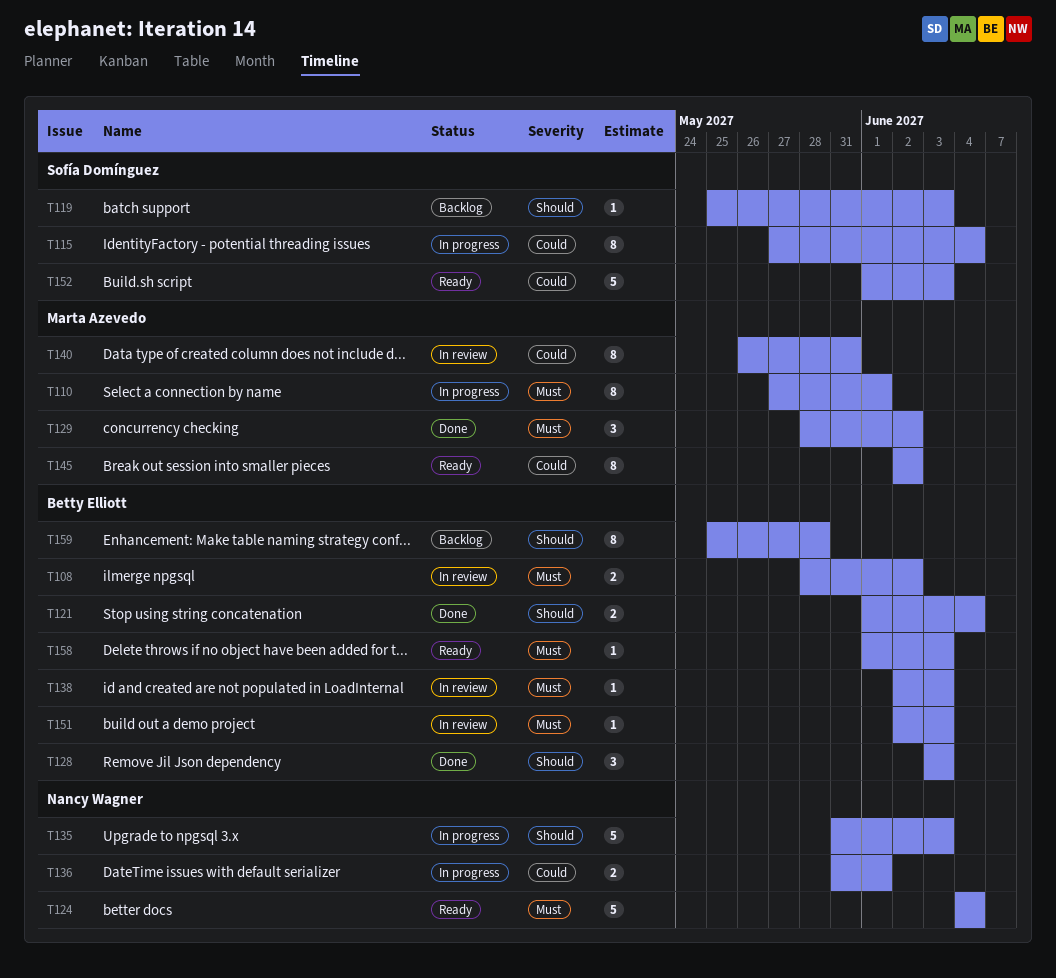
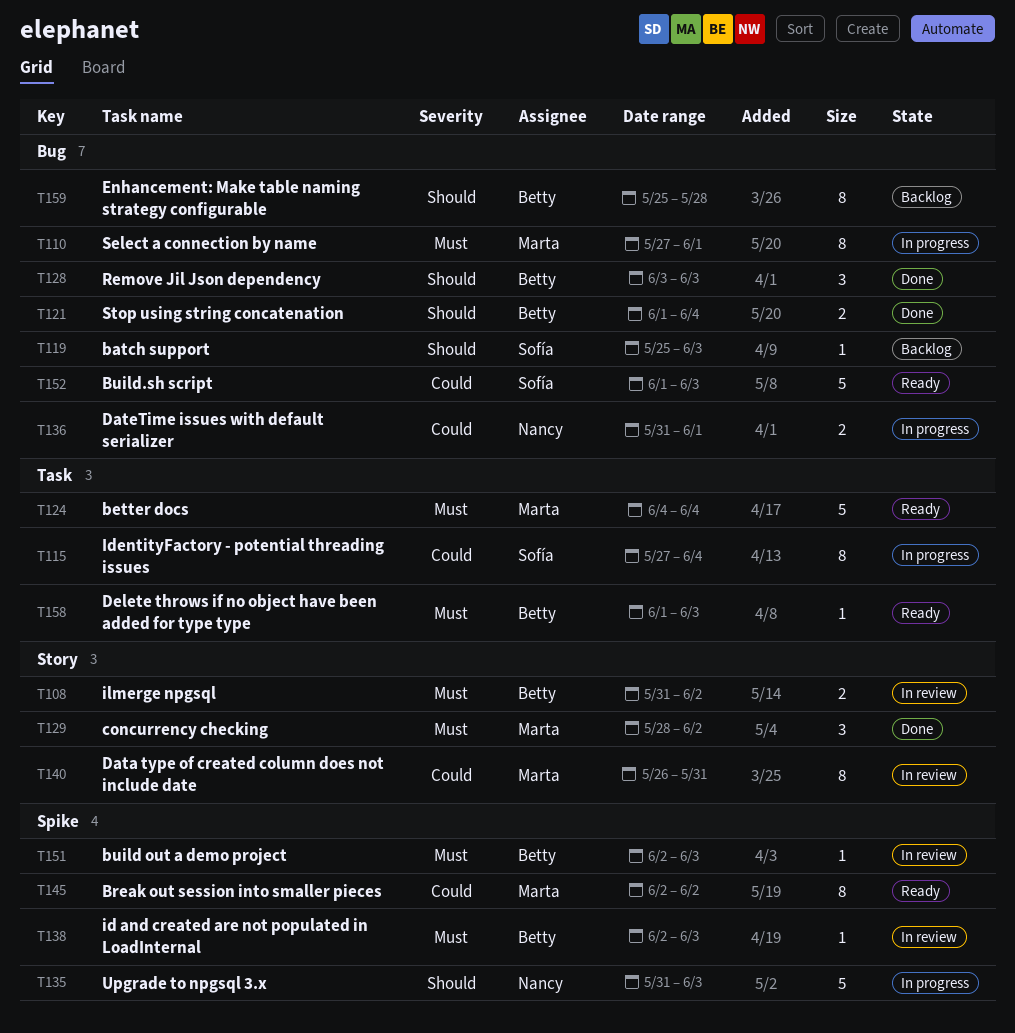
T108, start: May 28 -> May 31
T124, owner: Nancy Wagner -> Marta Azevedo

